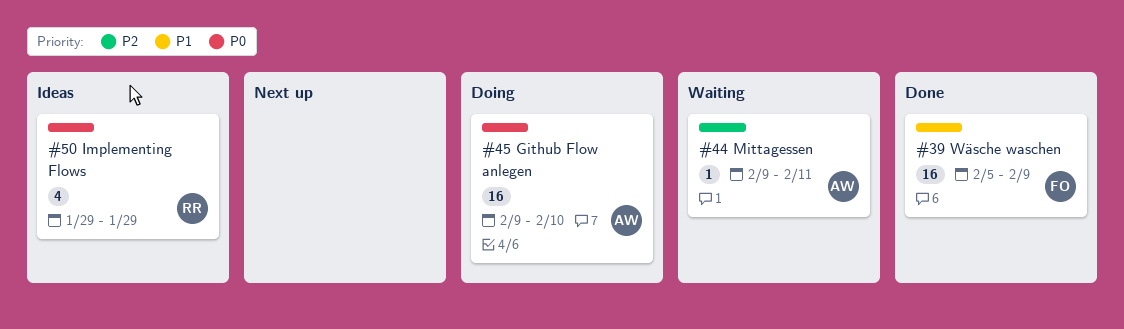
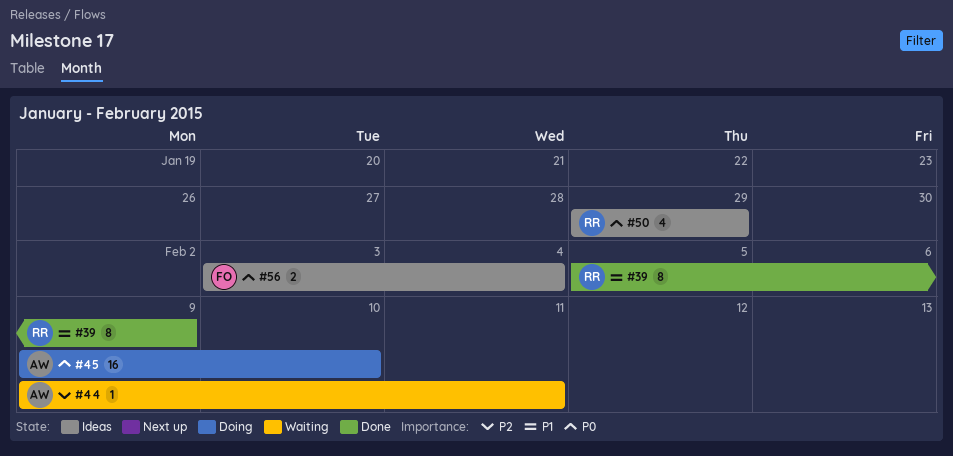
#39, owner: FO -> RR
#39, estimate: 16 -> 8
#56: none -> present

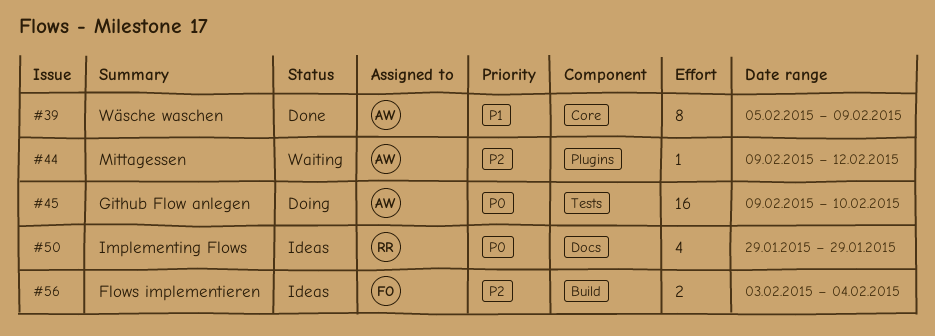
#39, owner: RR -> AW
#44, due: Feb 11 -> Feb 12
#56, priority: P0 -> P2

